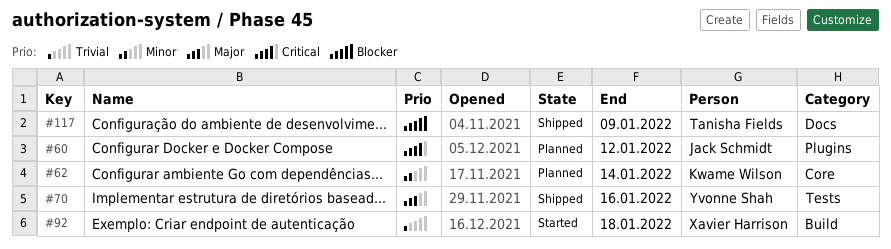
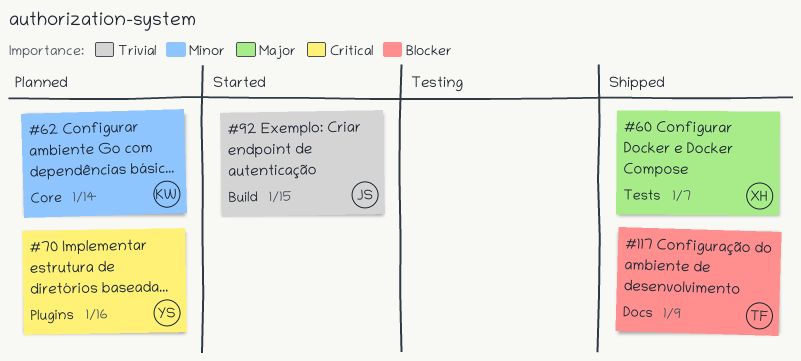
#60, status: Planned -> Shipped
#60, owner: Jack Schmidt -> Xavier Harrison
#60, priority: Critical -> Major
#60, label: Plugins -> Tests
#60, due: Jan 12 -> Jan 7
#70, status: Shipped -> Planned
#70, priority: Major -> Critical
#70, label: Tests -> Plugins
#92, owner: Xavier Harrison -> Jack Schmidt
#92, due: Jan 18 -> Jan 15

